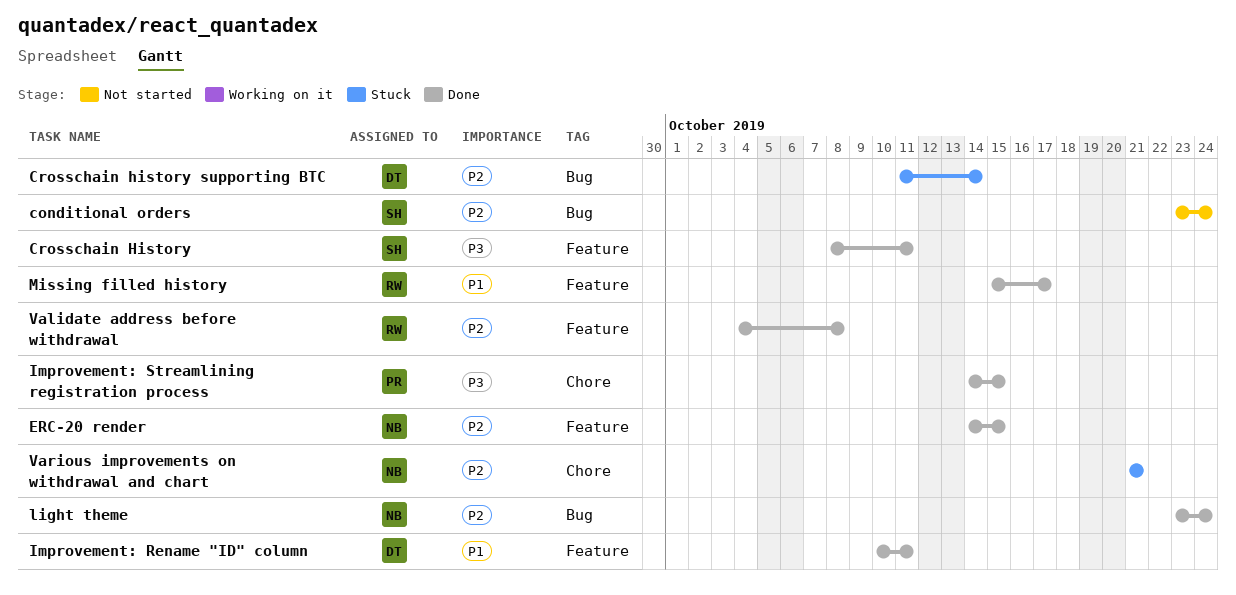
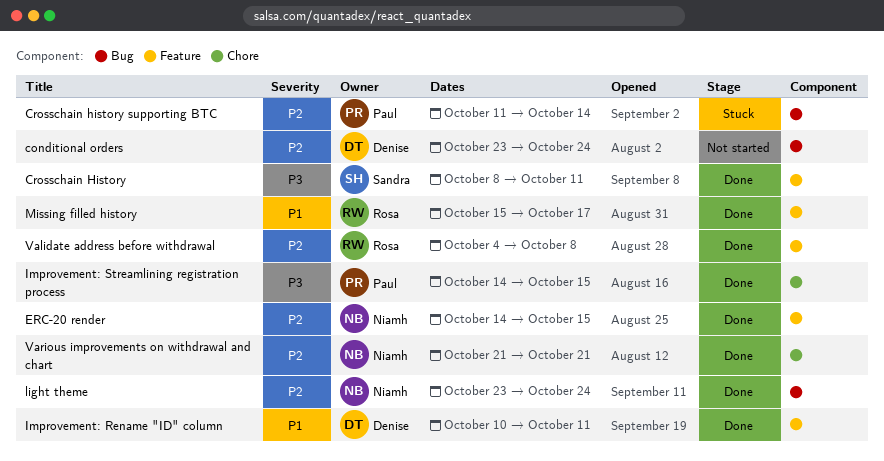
conditional orders, owner: Sandra -> Denise
Crosschain history supporting BTC, owner: Denise -> Paul
Various improvements on withdrawal and chart, status: Stuck -> Done

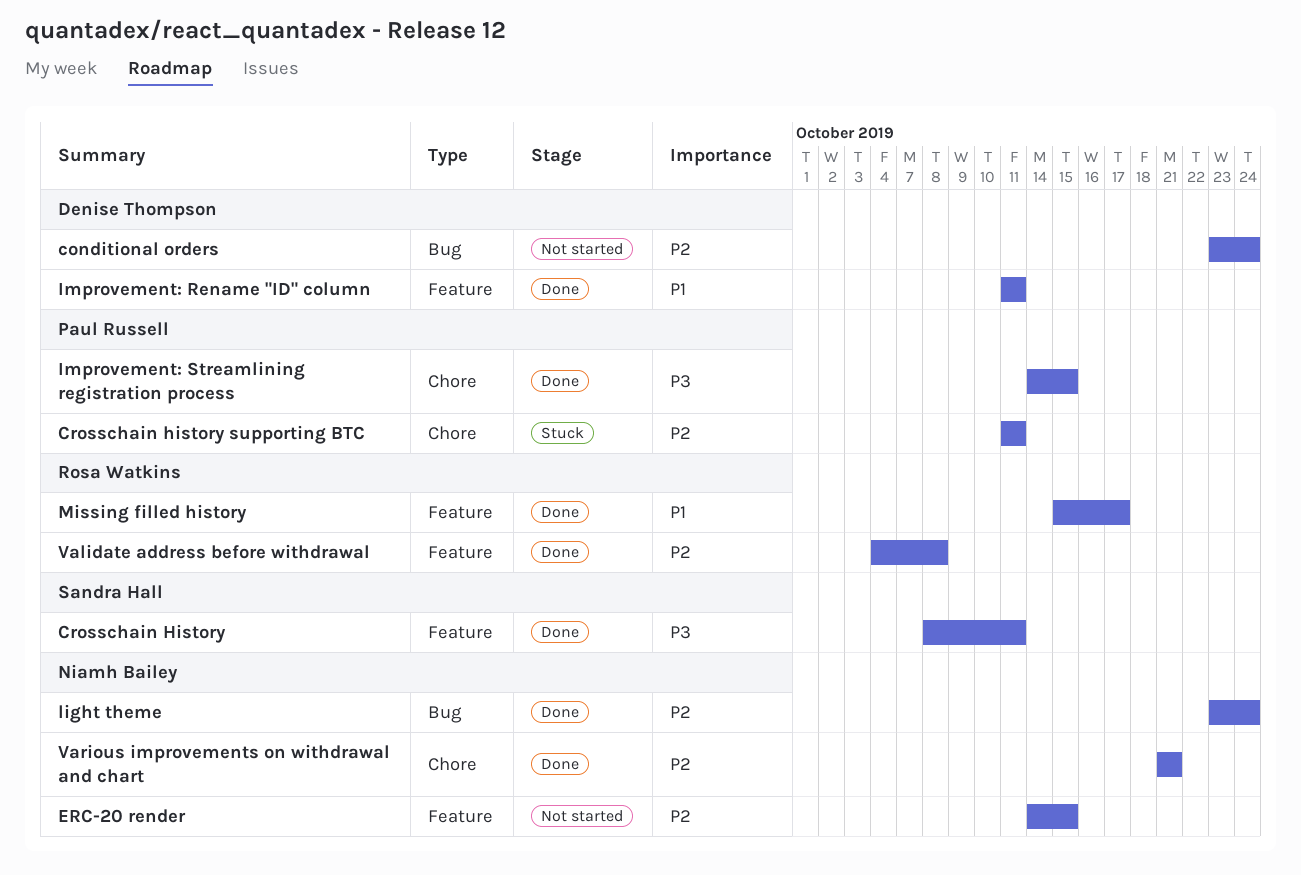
Crosschain history supporting BTC, label: Bug -> Chore
Crosschain history supporting BTC, due: Oct 14 -> Oct 11
ERC-20 render, status: Done -> Not started
Improvement: Rename "ID" column, start: Oct 10 -> Oct 11

